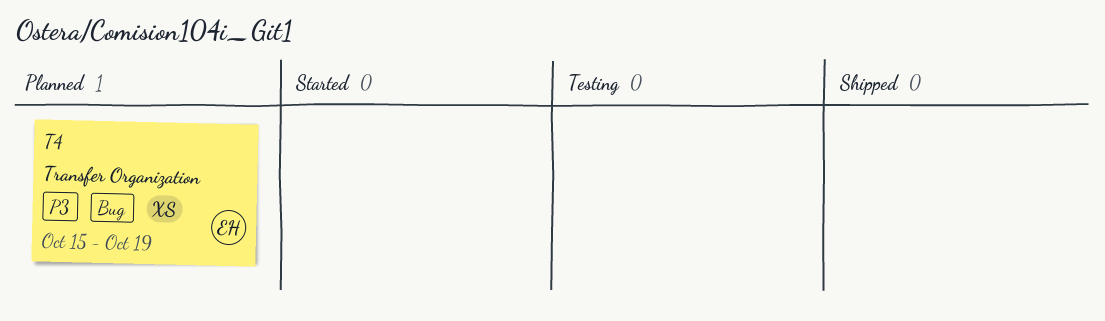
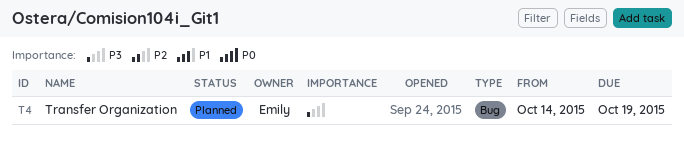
T4, start: Oct 15 -> Oct 14

